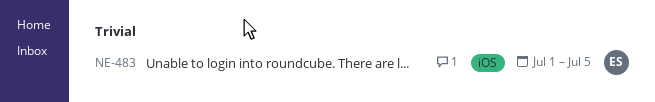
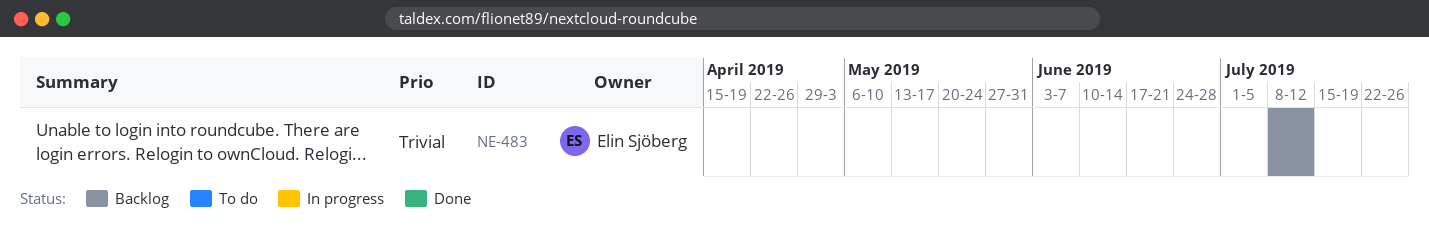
NE-483, start: Jul 1 -> Jul 8
NE-483, due: Jul 5 -> Jul 12

